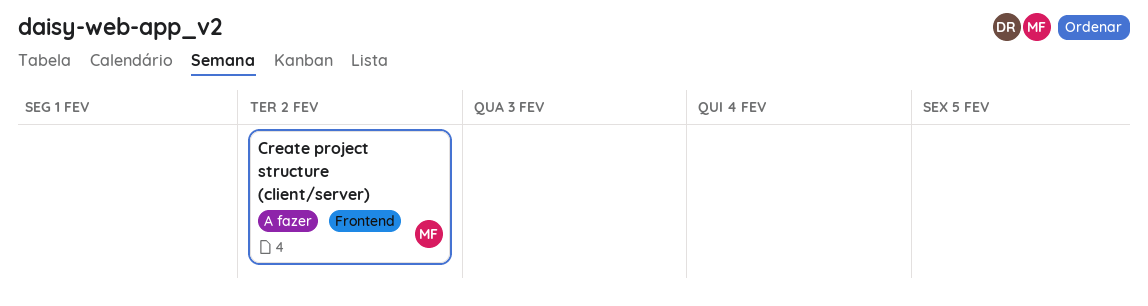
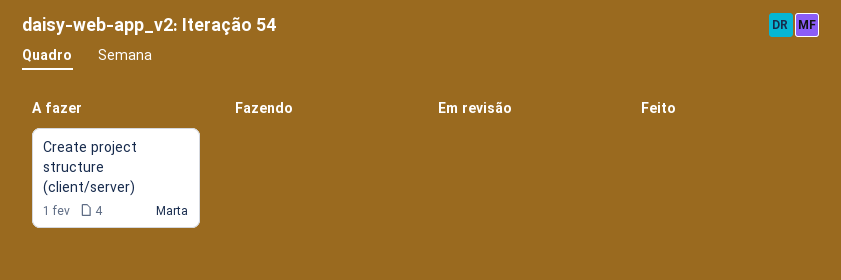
Create project structure (client/server), due: Feb 2 -> Feb 1

